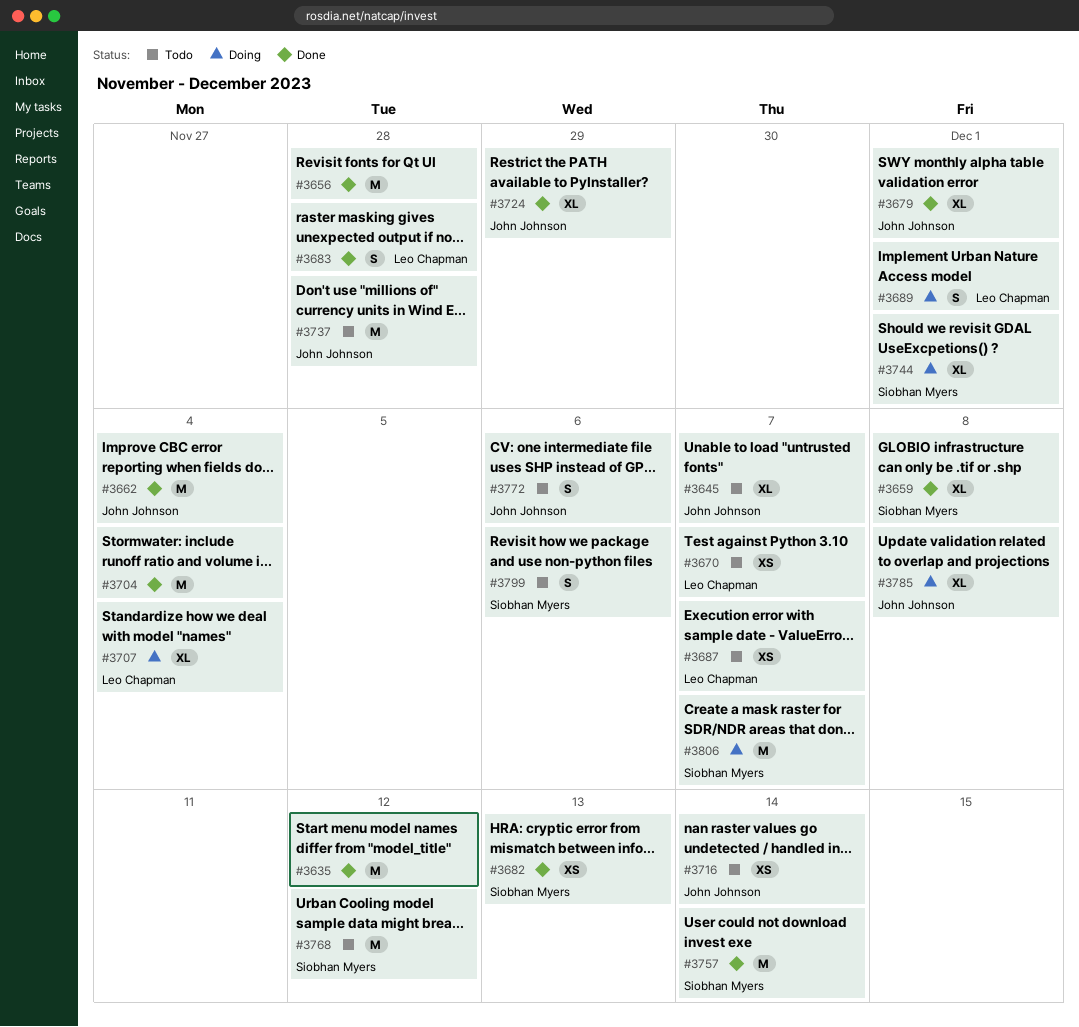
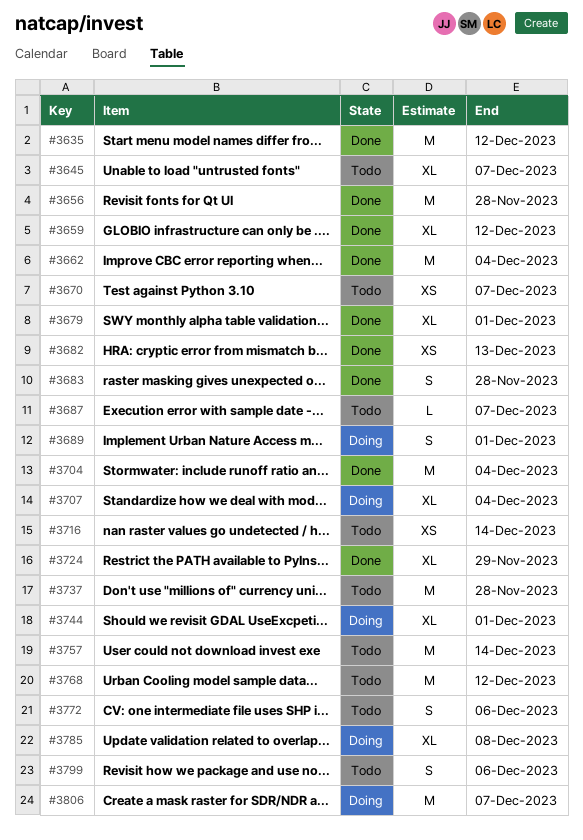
#3659, due: Dec 8 -> Dec 12
#3687, estimate: XS -> L
#3757, status: Done -> Todo

